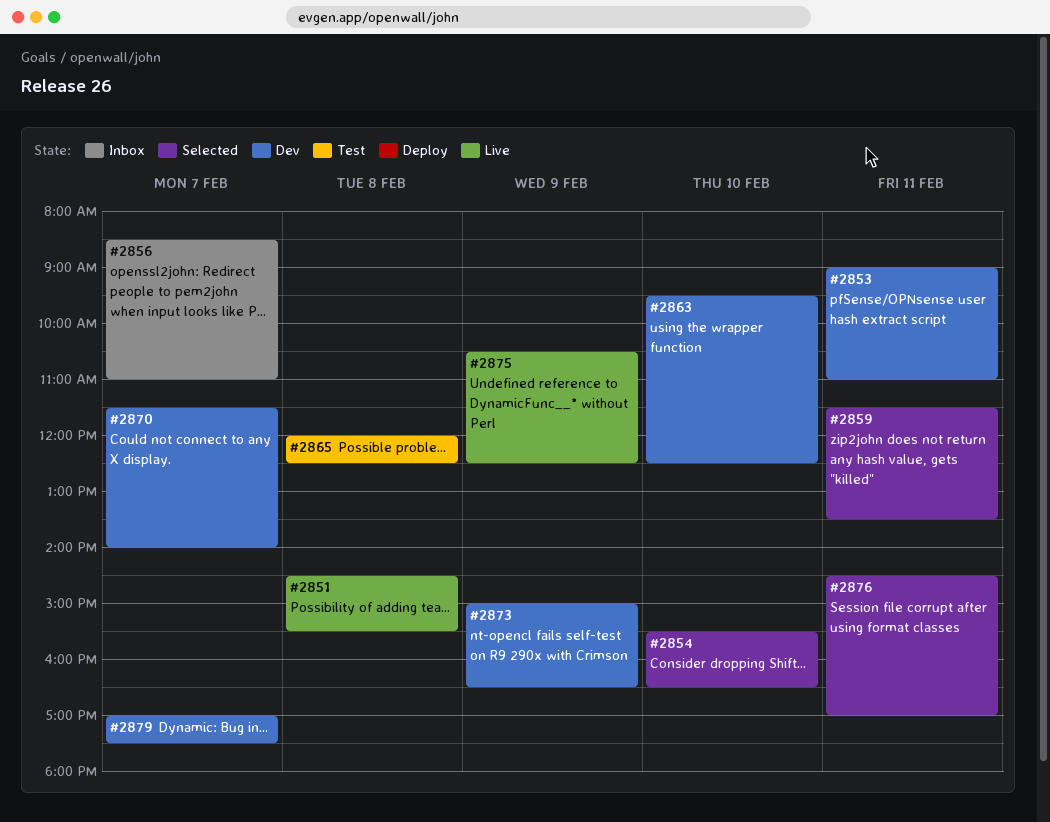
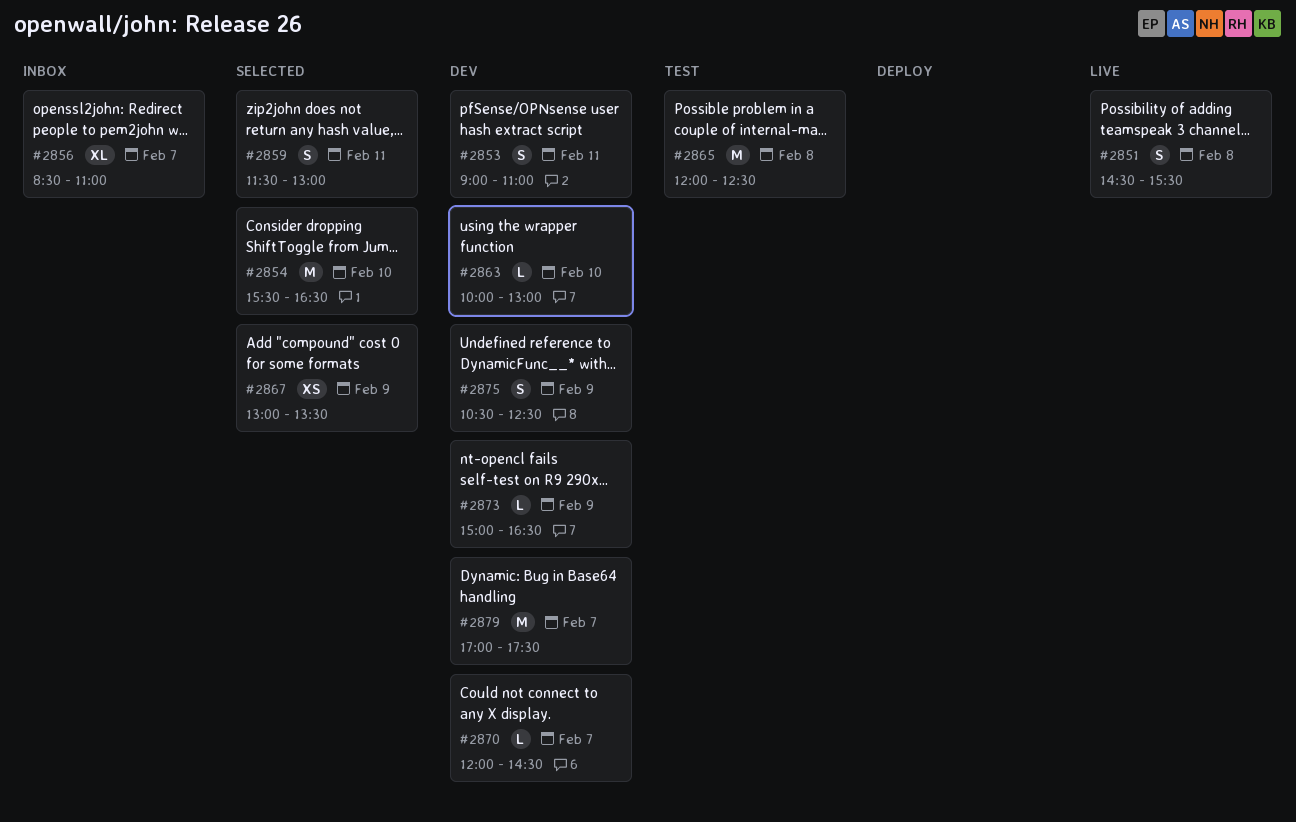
#2859, ends: 13:30 -> 13:00
#2863, begins: 09:30 -> 10:00
#2863, ends: 12:30 -> 13:00
#2867: none -> present
#2870, begins: 11:30 -> 12:00
#2870, ends: 14:00 -> 14:30
#2875, status: Live -> Dev
#2876: present -> none

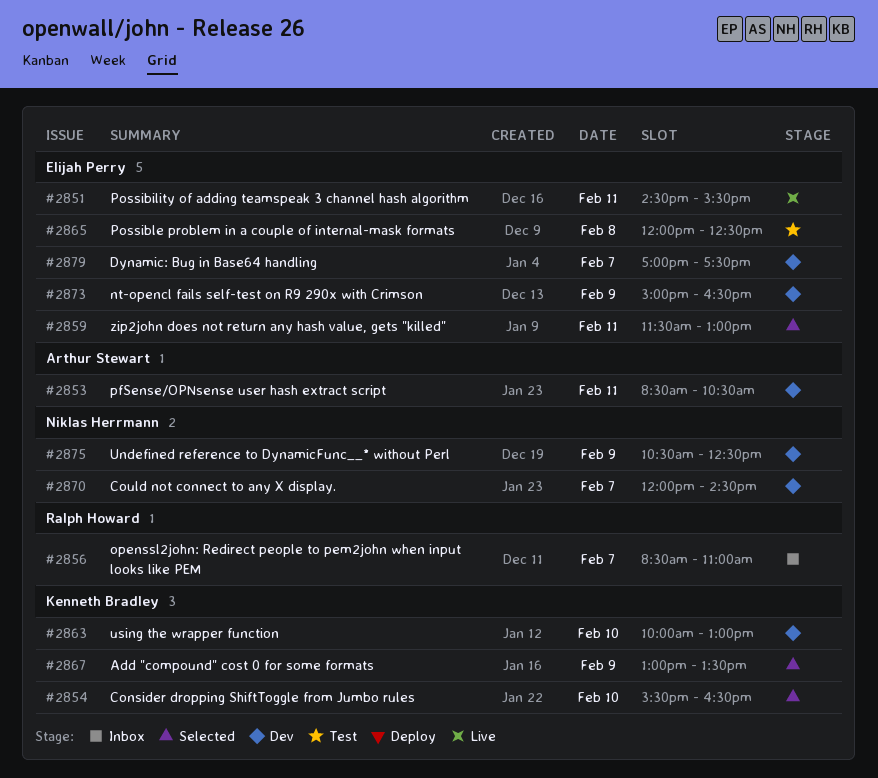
#2851, day: Feb 8 -> Feb 11
#2853, begins: 09:00 -> 08:30
#2853, ends: 11:00 -> 10:30

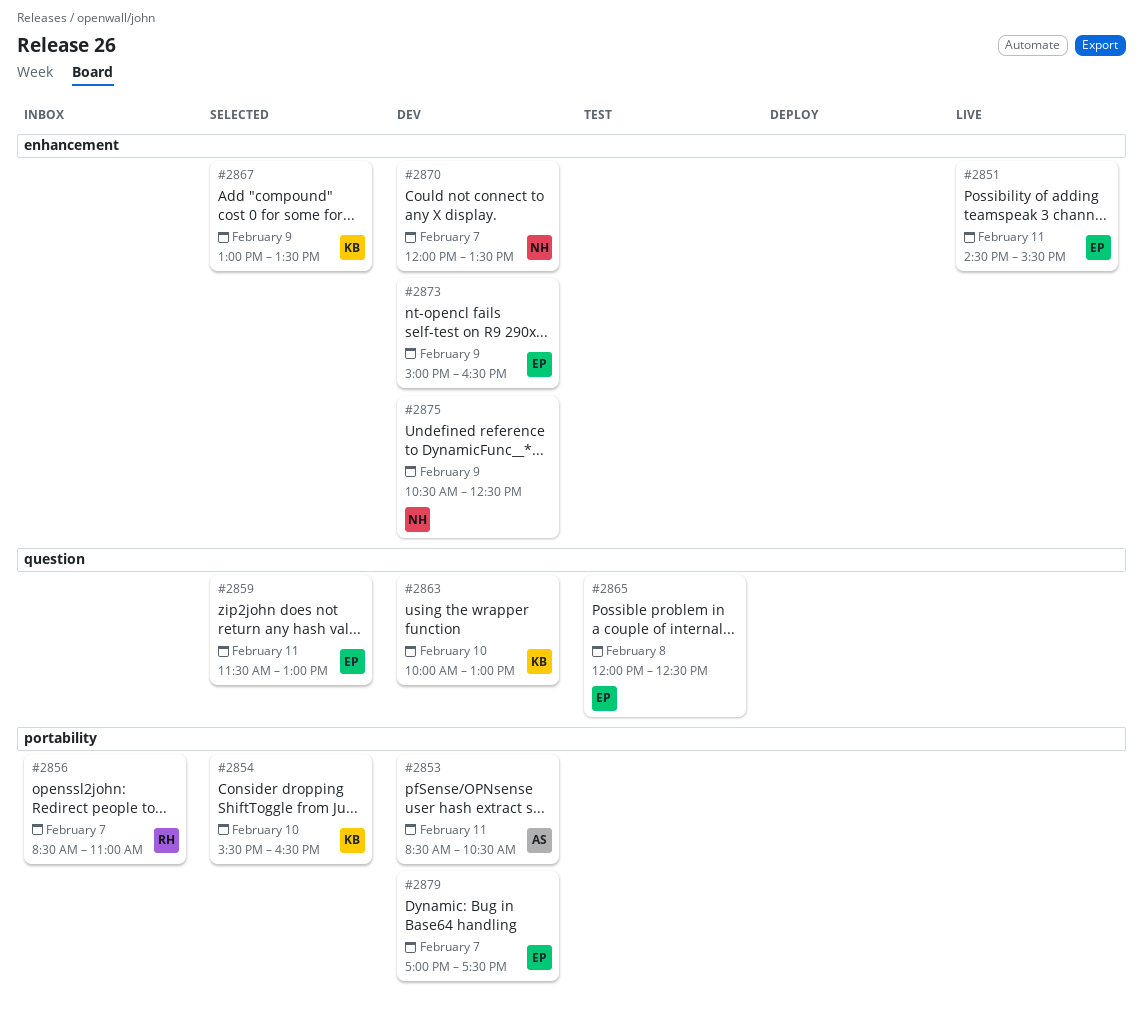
#2870, ends: 14:30 -> 13:30

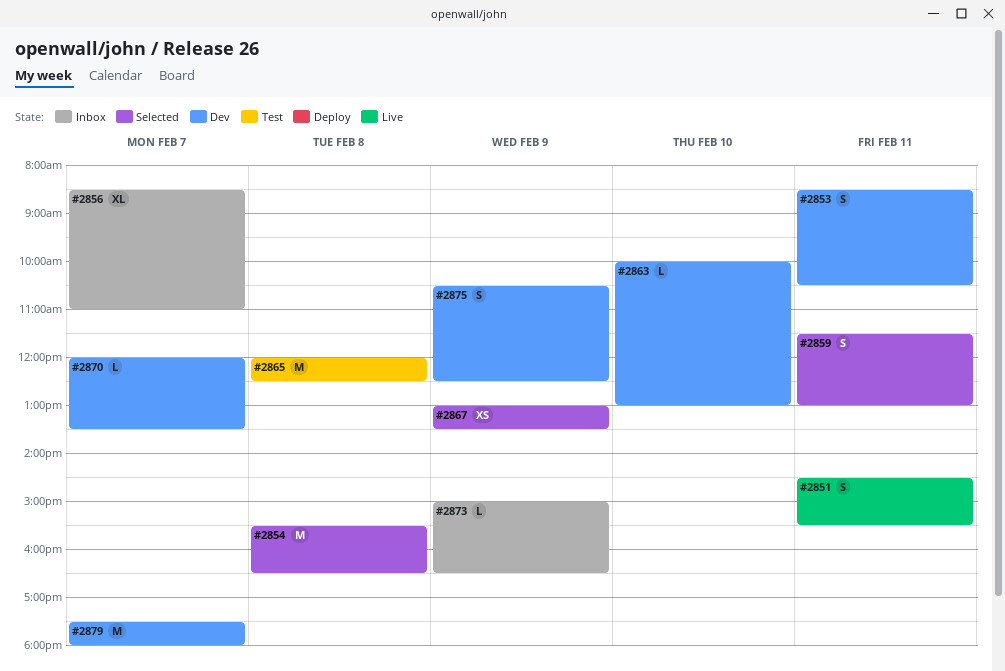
#2854, day: Feb 10 -> Feb 8
#2873, status: Dev -> Inbox
#2879, begins: 17:00 -> 17:30
#2879, ends: 17:30 -> 18:00

